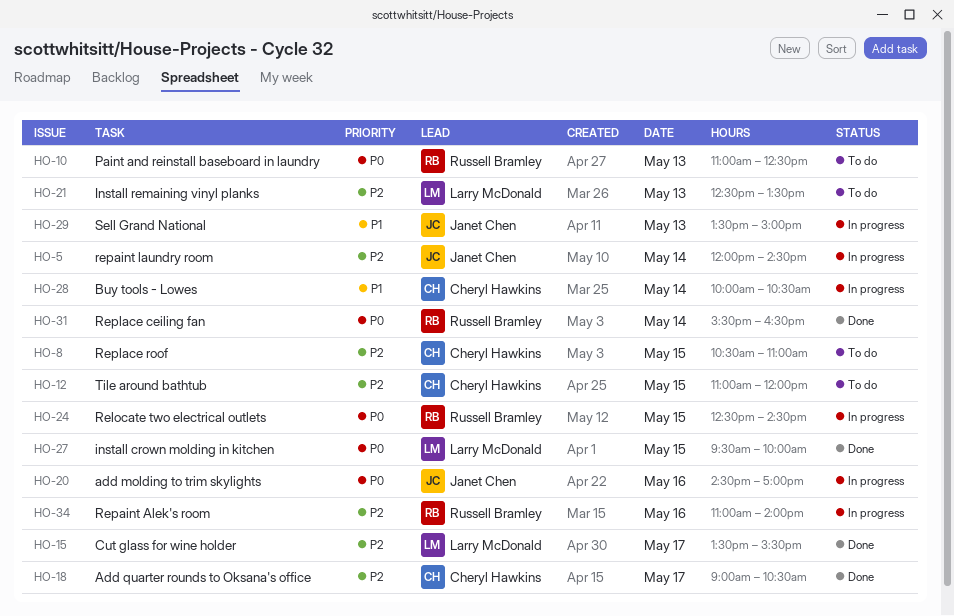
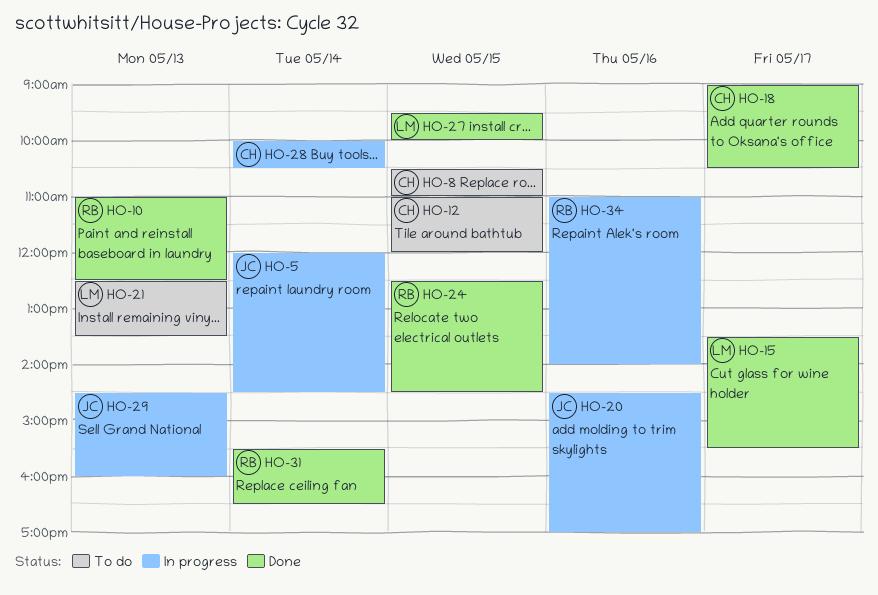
HO-10, status: To do -> Done
HO-24, status: In progress -> Done
HO-29, begins: 13:30 -> 14:30
HO-29, ends: 15:00 -> 16:00

